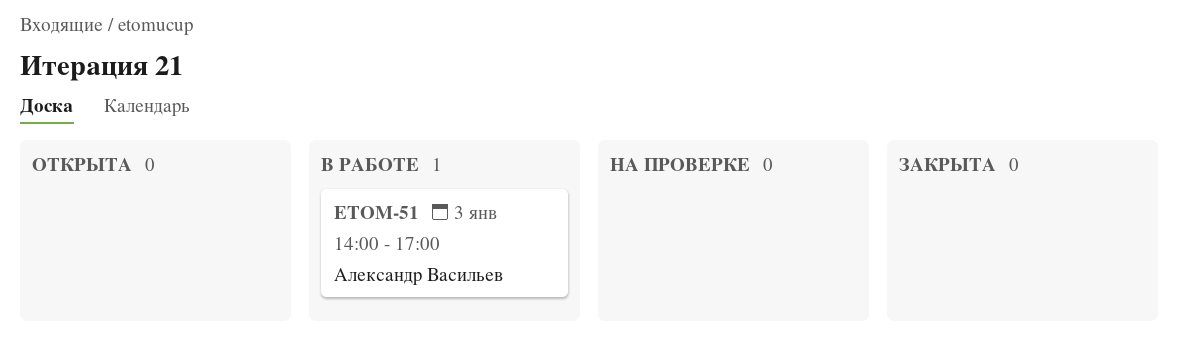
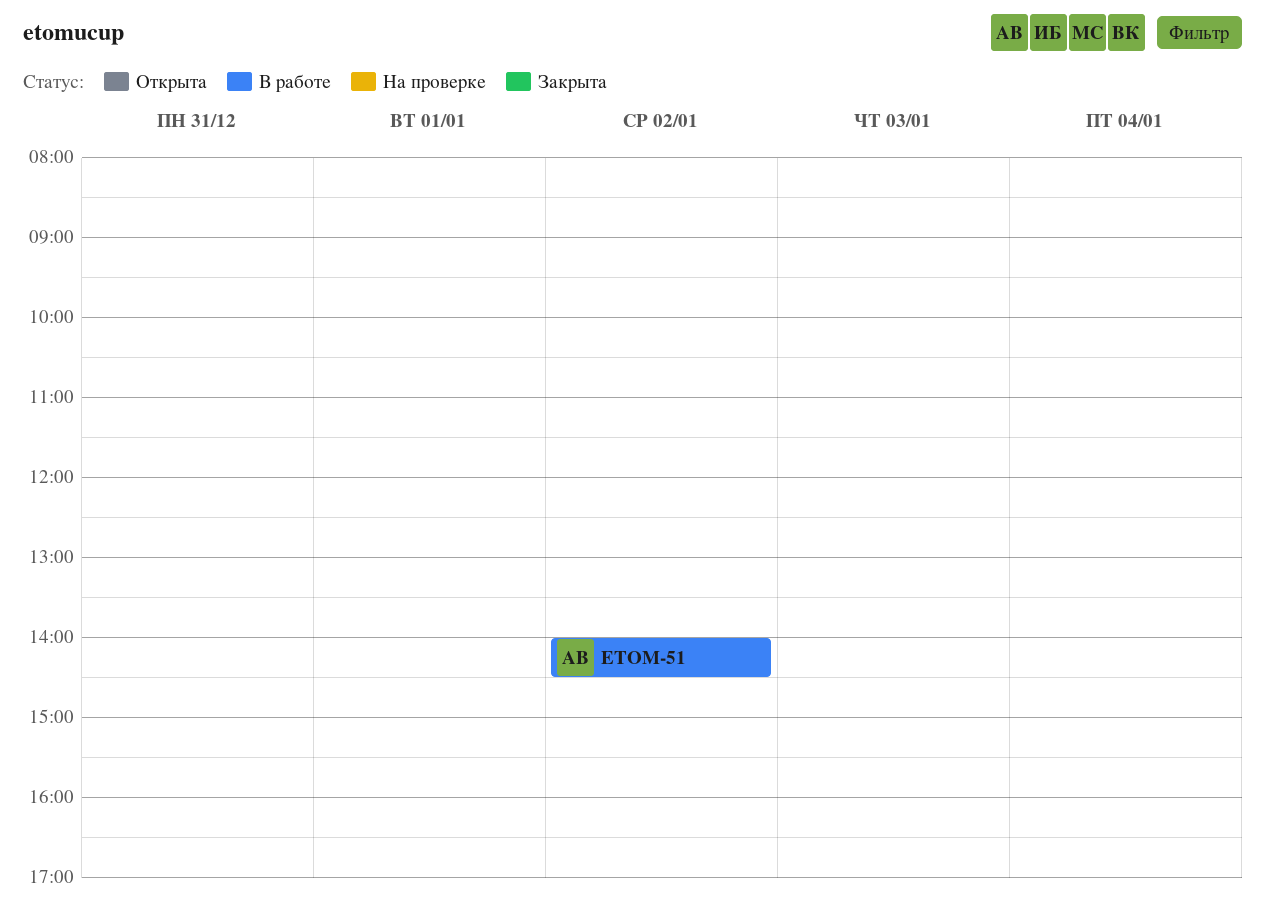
ETOM-51, day: Jan 3 -> Jan 2
ETOM-51, ends: 17:00 -> 14:30

